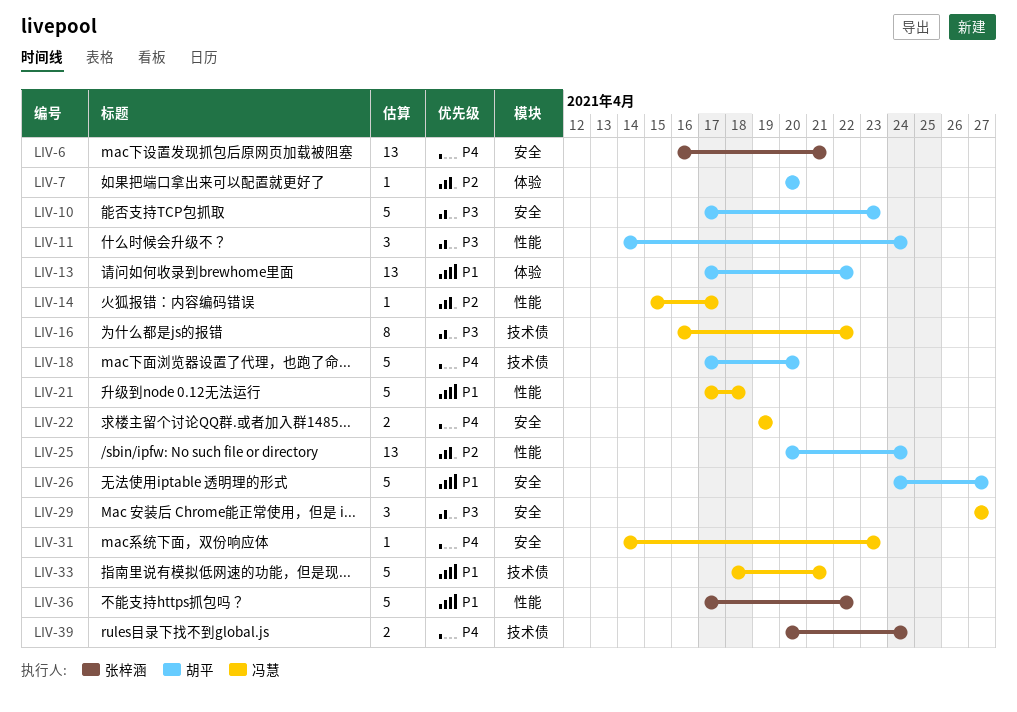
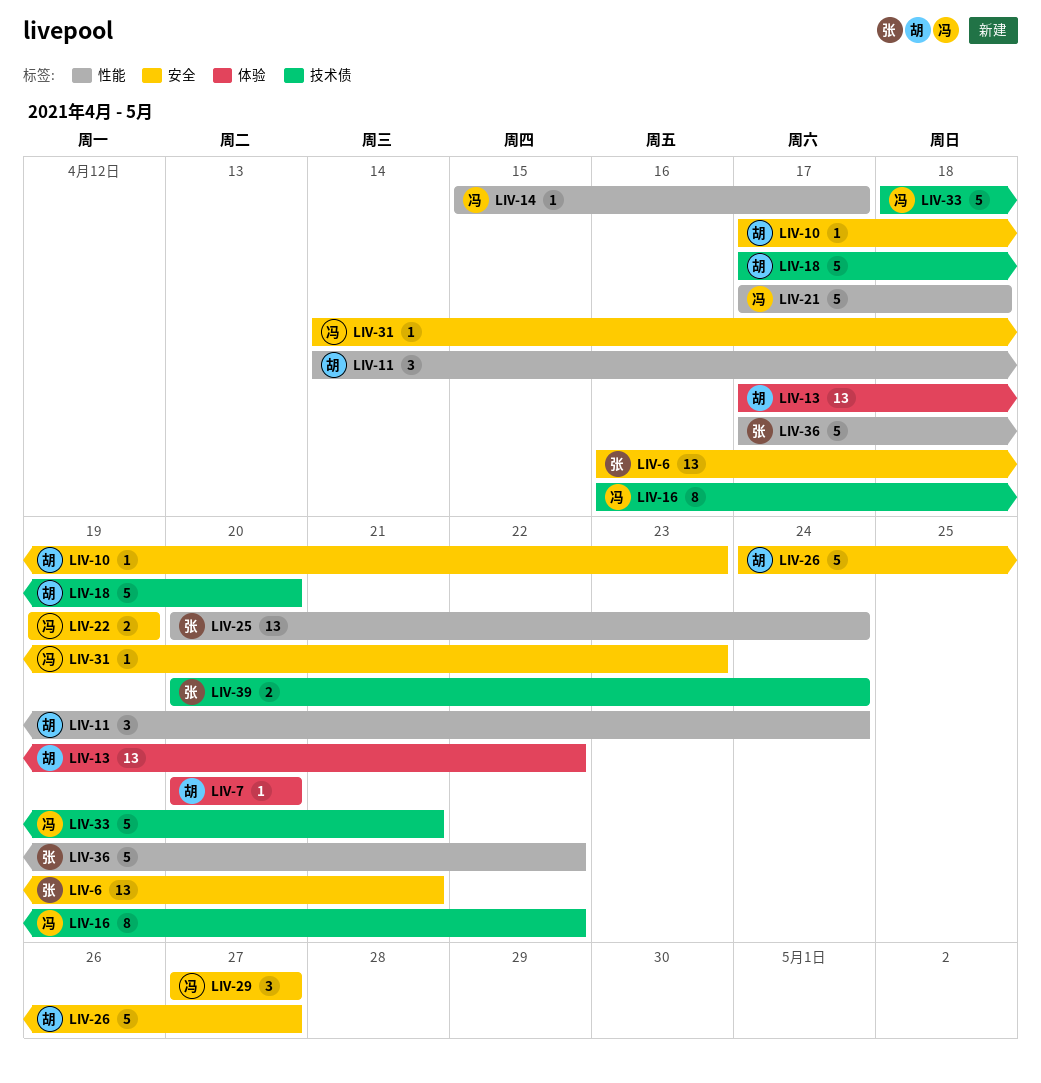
LIV-10, estimate: 5 -> 1
LIV-25, owner: 胡平 -> 张梓涵

